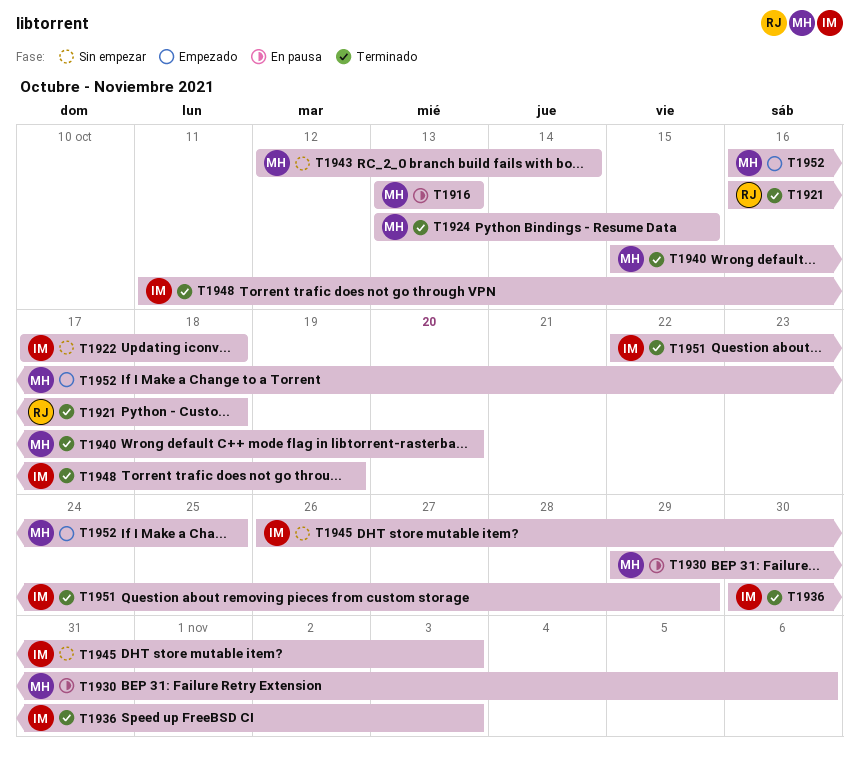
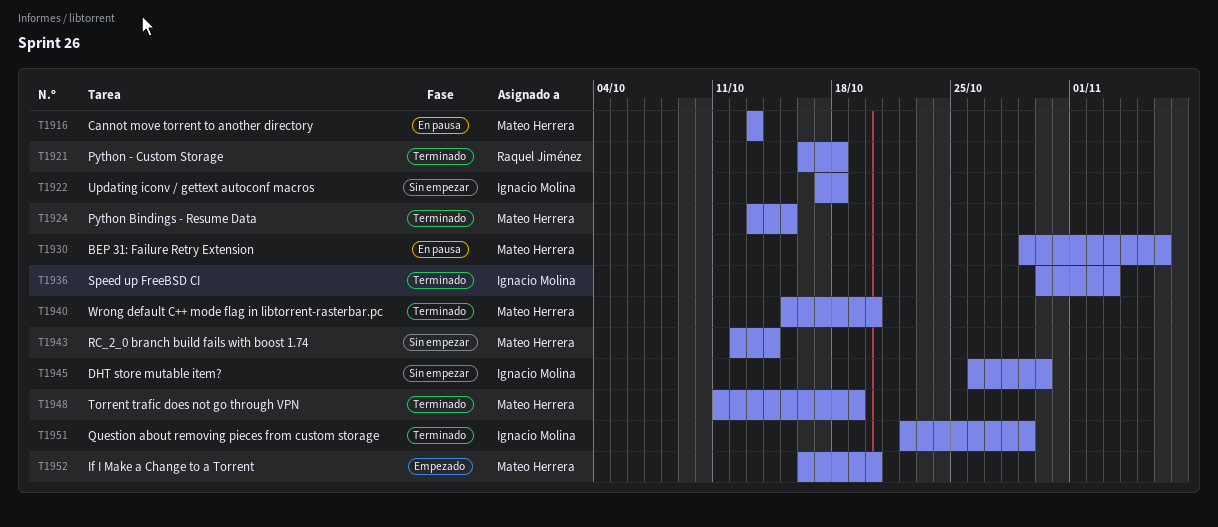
T1945, due: Nov 3 -> Oct 30
T1948, owner: Ignacio Molina -> Mateo Herrera
T1952, due: Oct 25 -> Oct 20

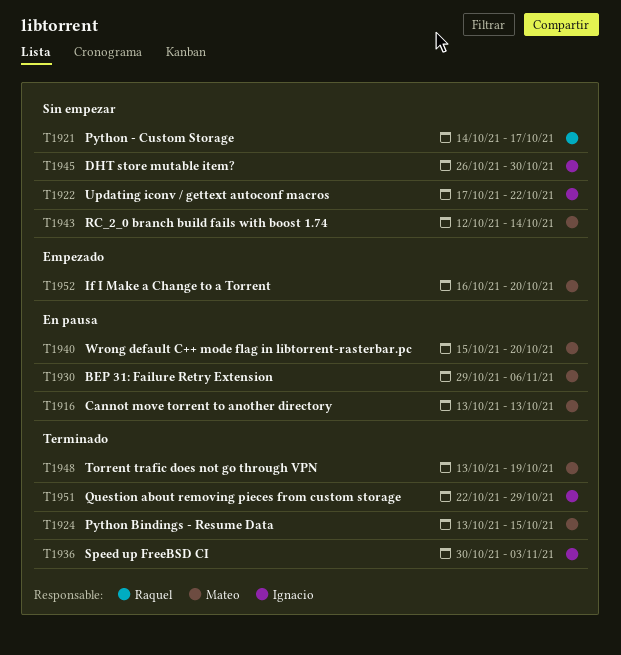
T1921, status: Terminado -> Sin empezar
T1921, start: Oct 16 -> Oct 14
T1921, due: Oct 18 -> Oct 17
T1922, due: Oct 18 -> Oct 22
T1940, status: Terminado -> En pausa
T1948, start: Oct 11 -> Oct 13

